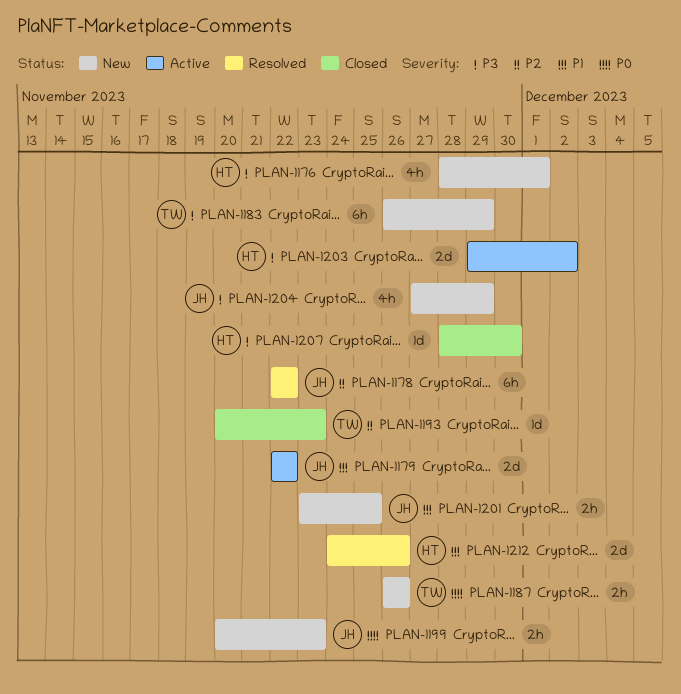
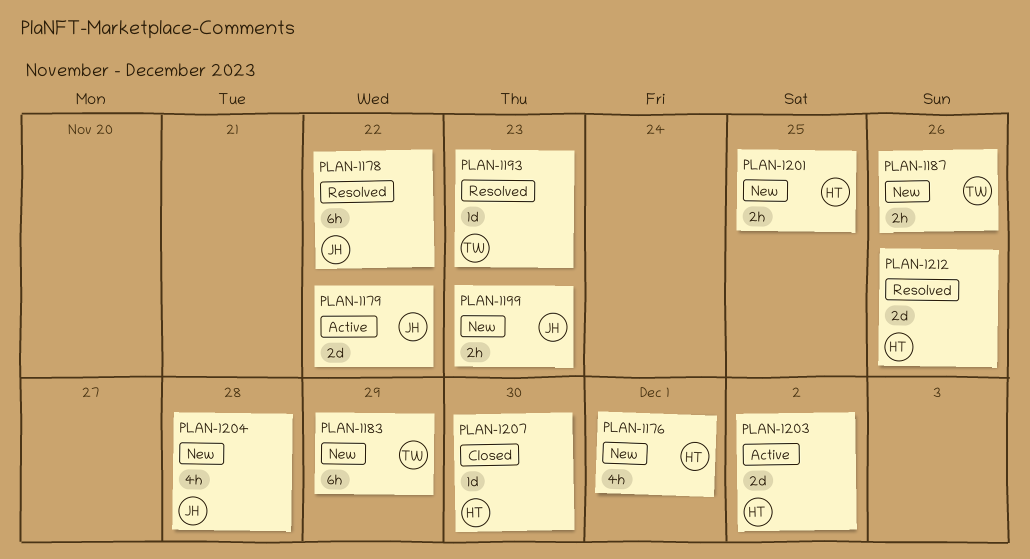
PLAN-1193, status: Closed -> Resolved
PLAN-1201, owner: JH -> HT
PLAN-1204, due: Nov 29 -> Nov 28

